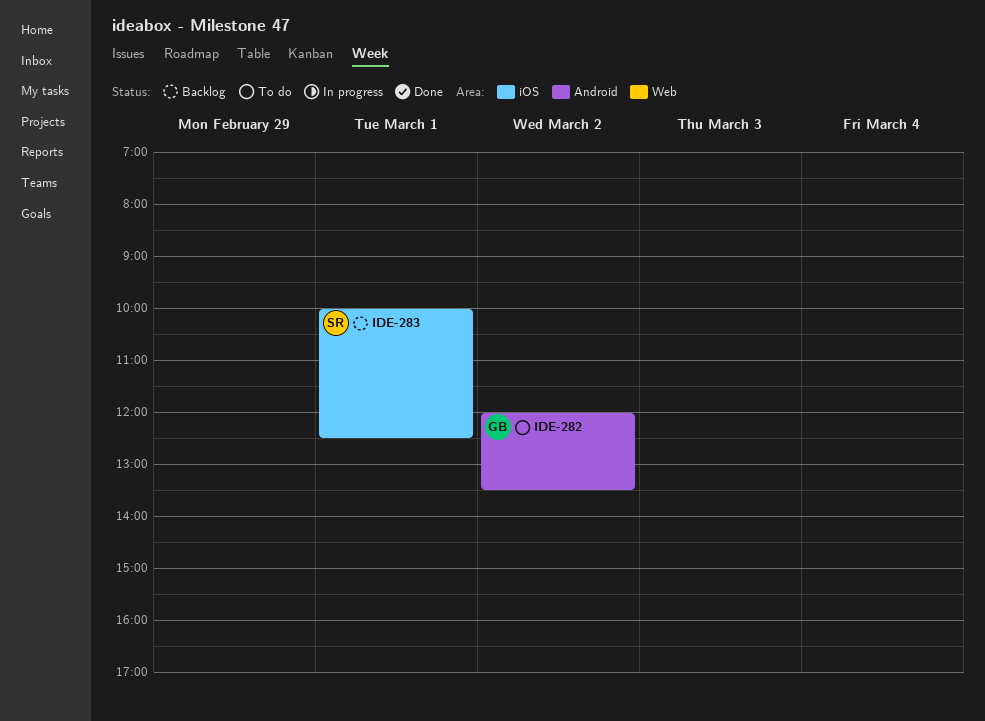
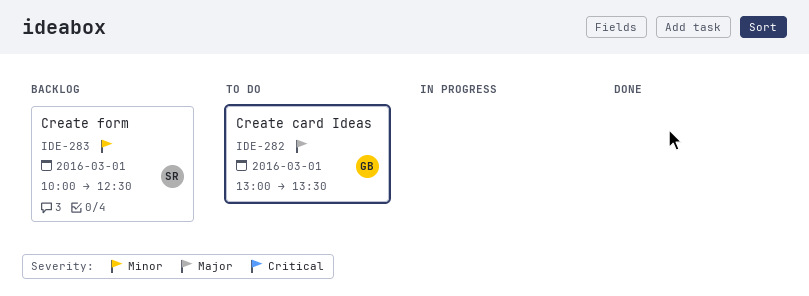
IDE-282, day: Mar 2 -> Mar 1
IDE-282, begins: 12:00 -> 13:00

